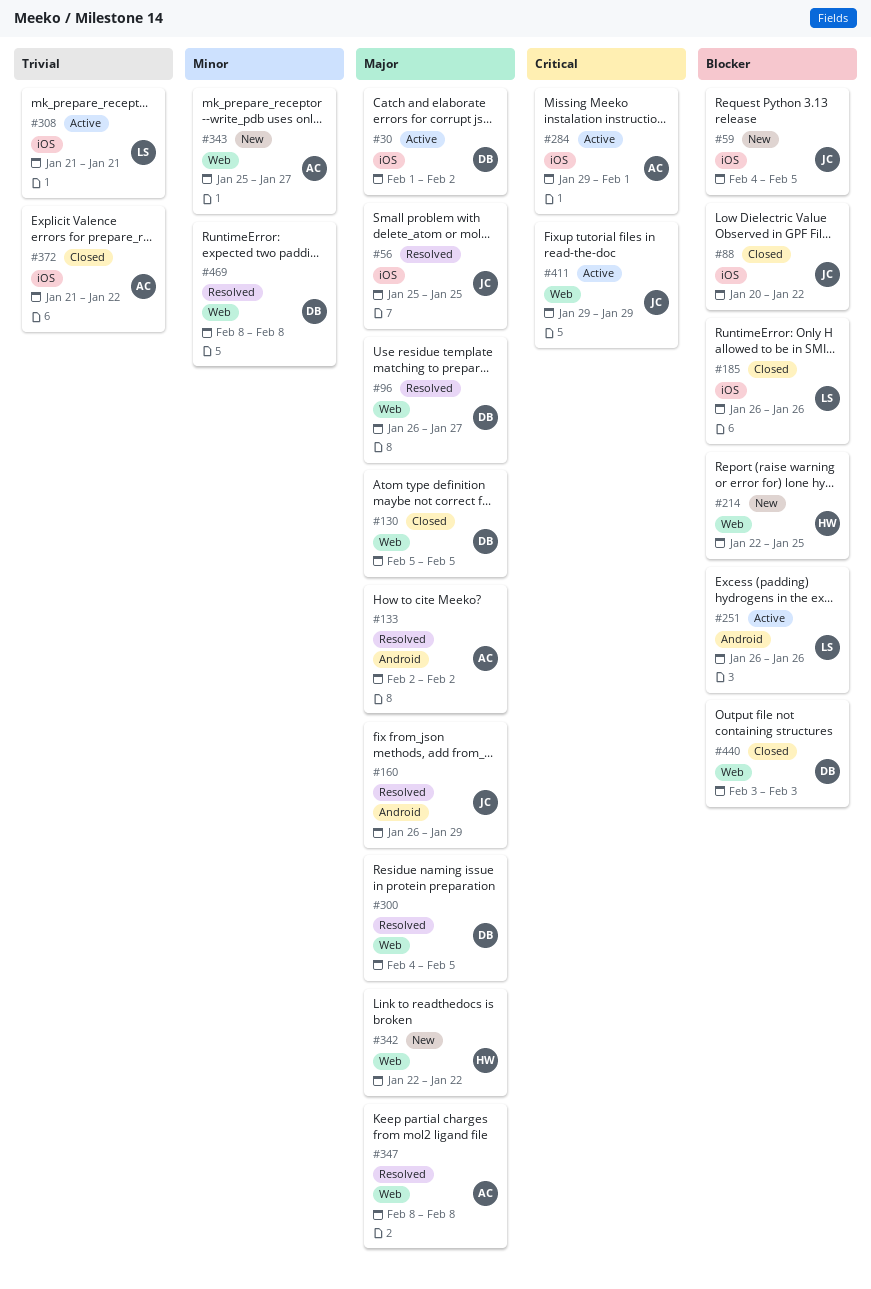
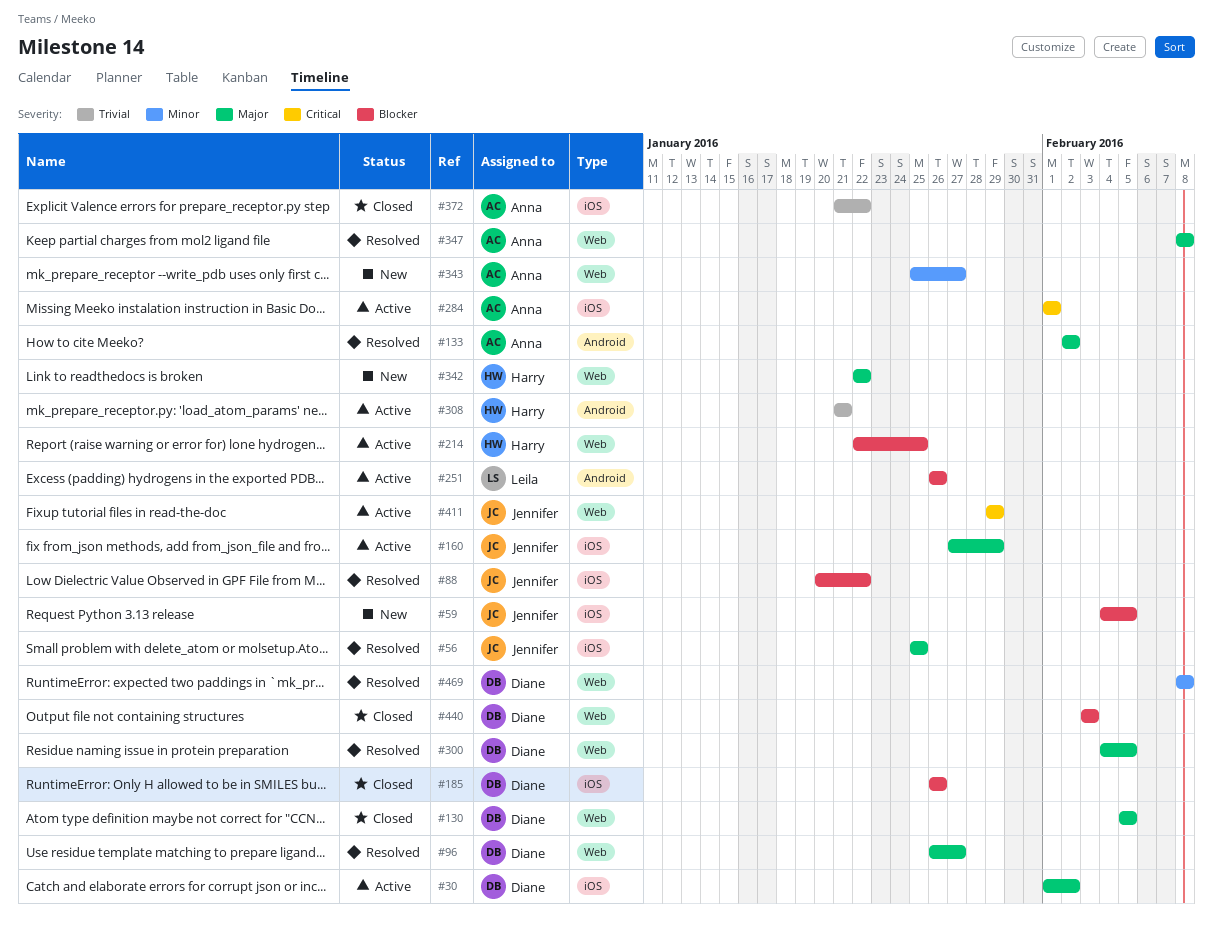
#88, status: Closed -> Resolved
#160, status: Resolved -> Active
#160, label: Android -> iOS
#160, start: Jan 26 -> Jan 27
#185, owner: Leila -> Diane
#214, status: New -> Active
#284, start: Jan 29 -> Feb 1
#308, owner: Leila -> Harry
#308, label: iOS -> Android

